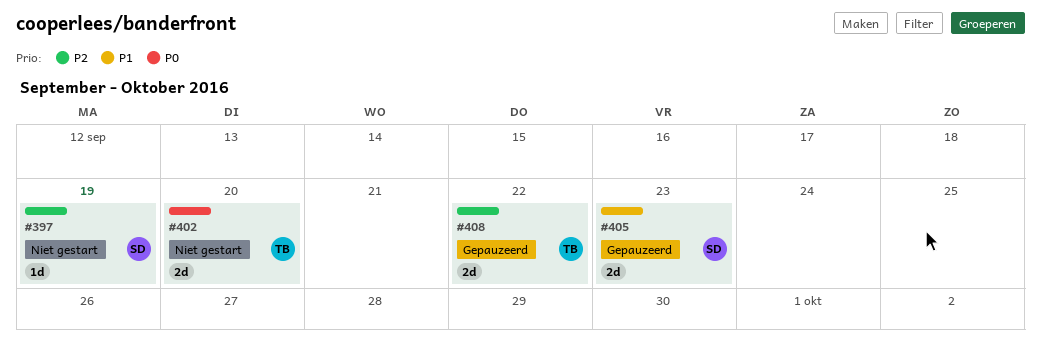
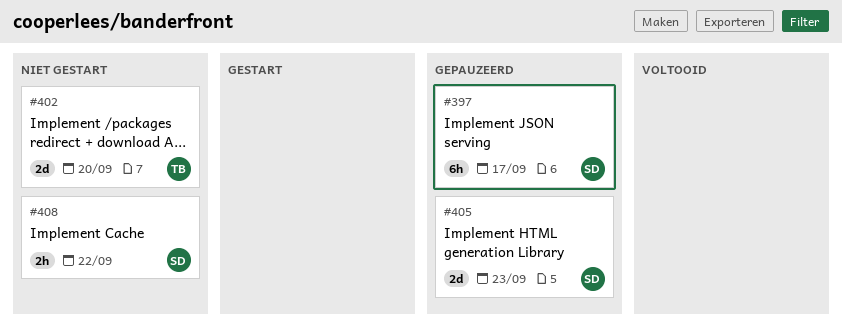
#397, status: Niet gestart -> Gepauzeerd
#397, estimate: 1d -> 6h
#397, due: Sep 19 -> Sep 17
#408, status: Gepauzeerd -> Niet gestart
#408, owner: TB -> SD
#408, estimate: 2d -> 2h

